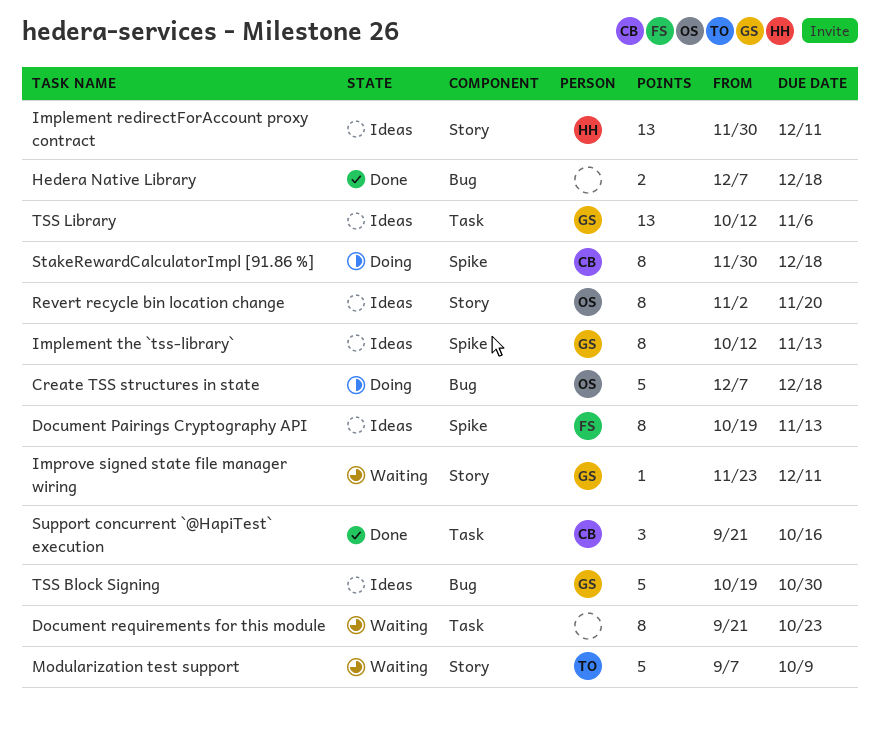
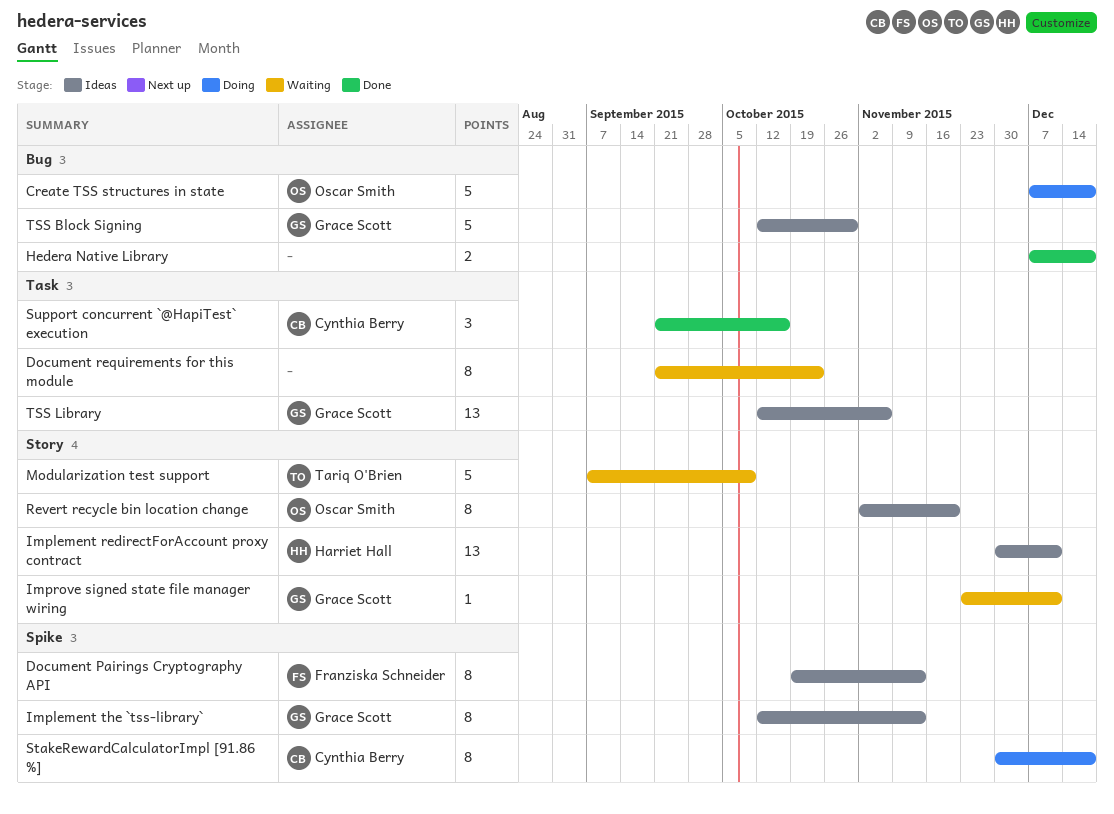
TSS Block Signing, start: Oct 19 -> Oct 12

